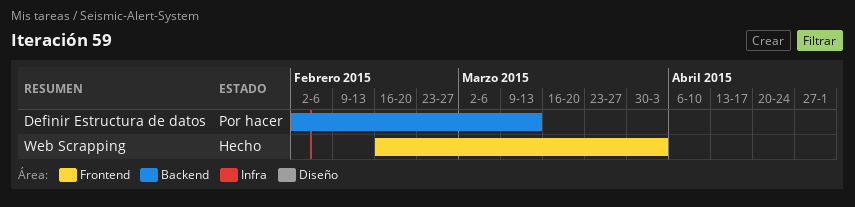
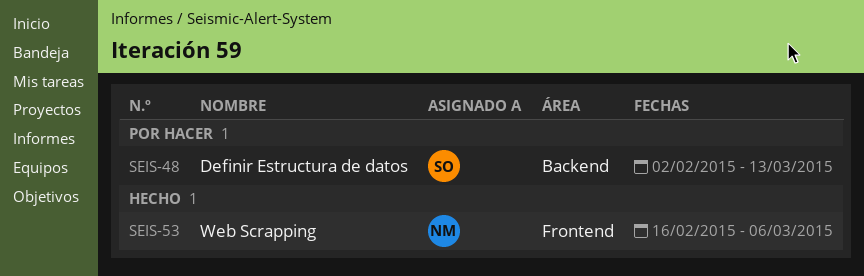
Web Scrapping, due: Apr 3 -> Mar 6

